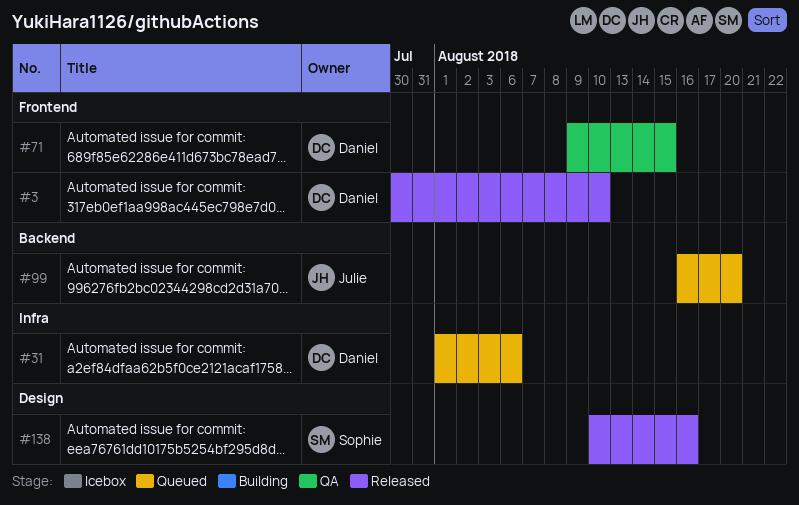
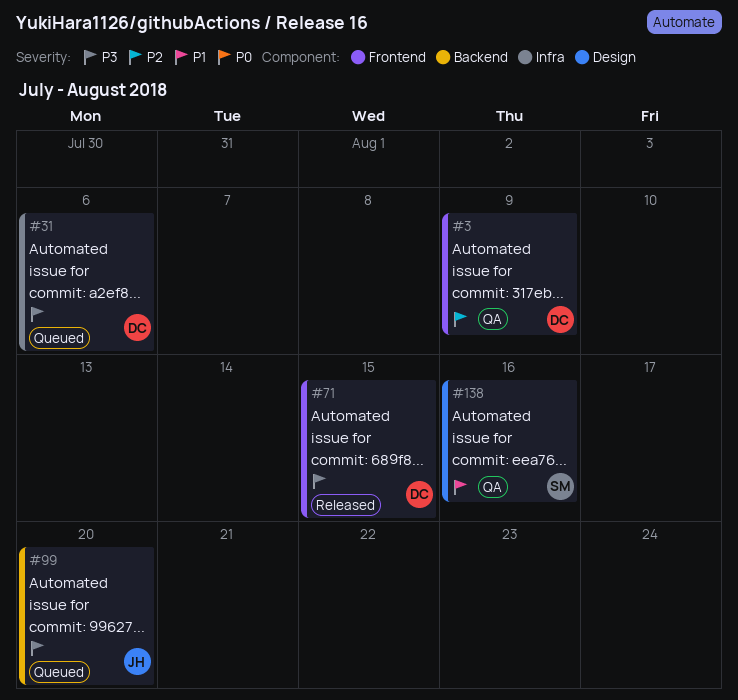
#3, status: Released -> QA
#3, due: Aug 10 -> Aug 9
#71, status: QA -> Released
#138, status: Released -> QA

